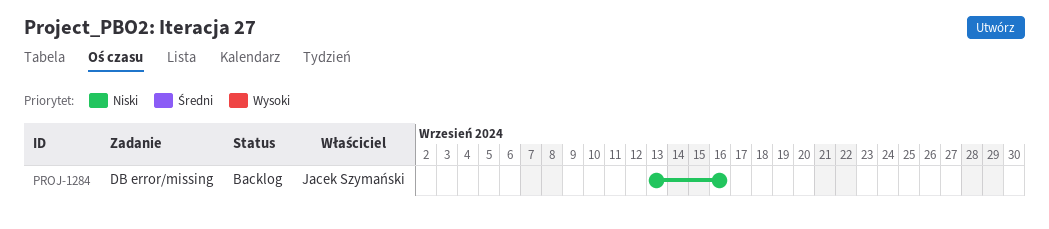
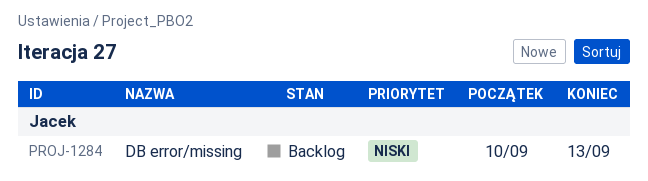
PROJ-1284, start: Sep 13 -> Sep 10
PROJ-1284, due: Sep 16 -> Sep 13

